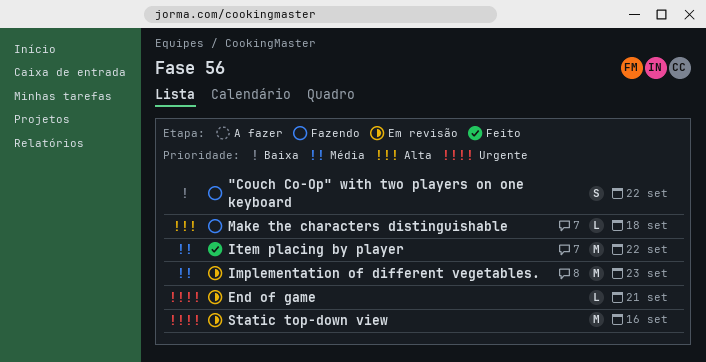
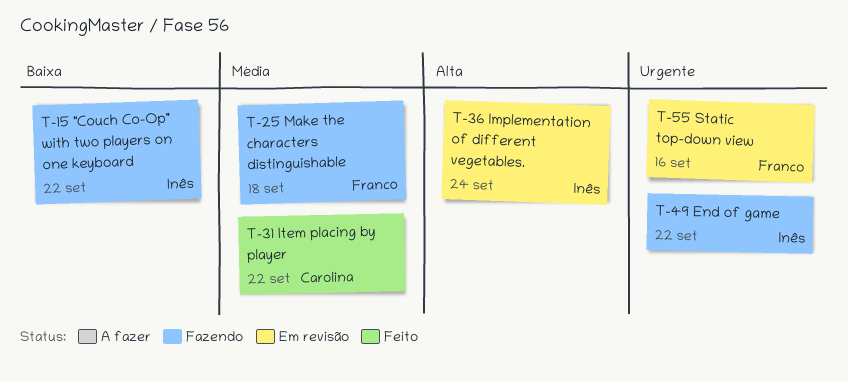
End of game, status: Em revisão -> Fazendo
End of game, due: Sep 21 -> Sep 22
Implementation of different vegetables., priority: Média -> Alta
Implementation of different vegetables., due: Sep 23 -> Sep 24
Make the characters distinguishable, priority: Alta -> Média

